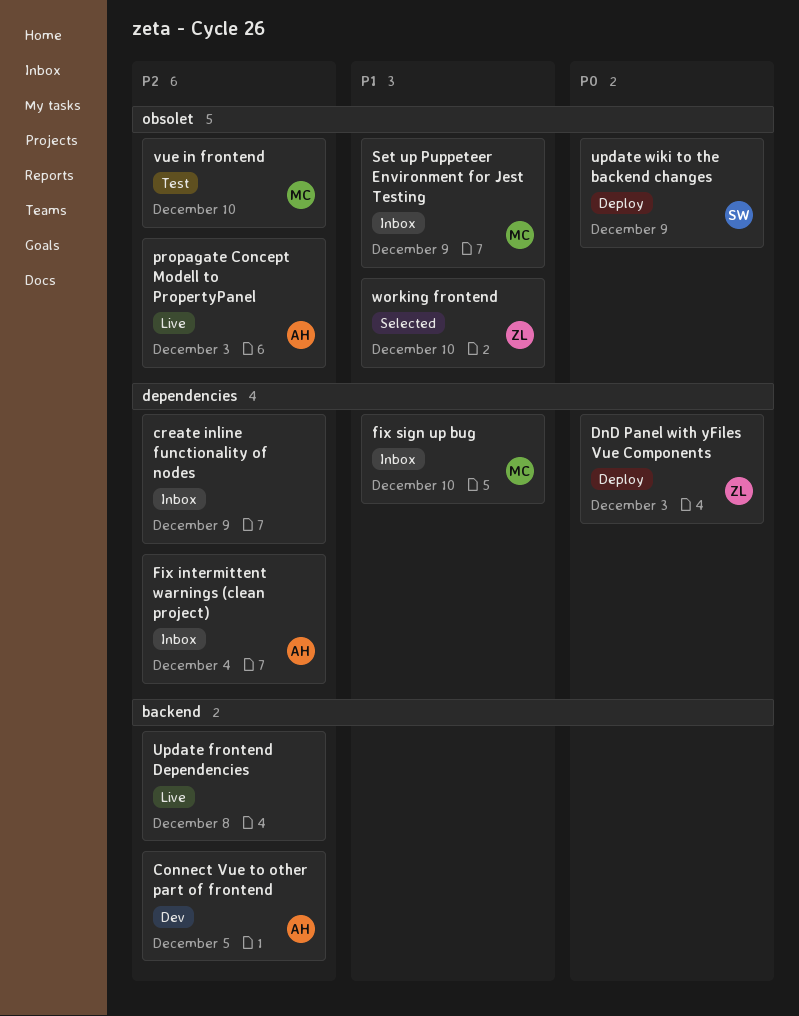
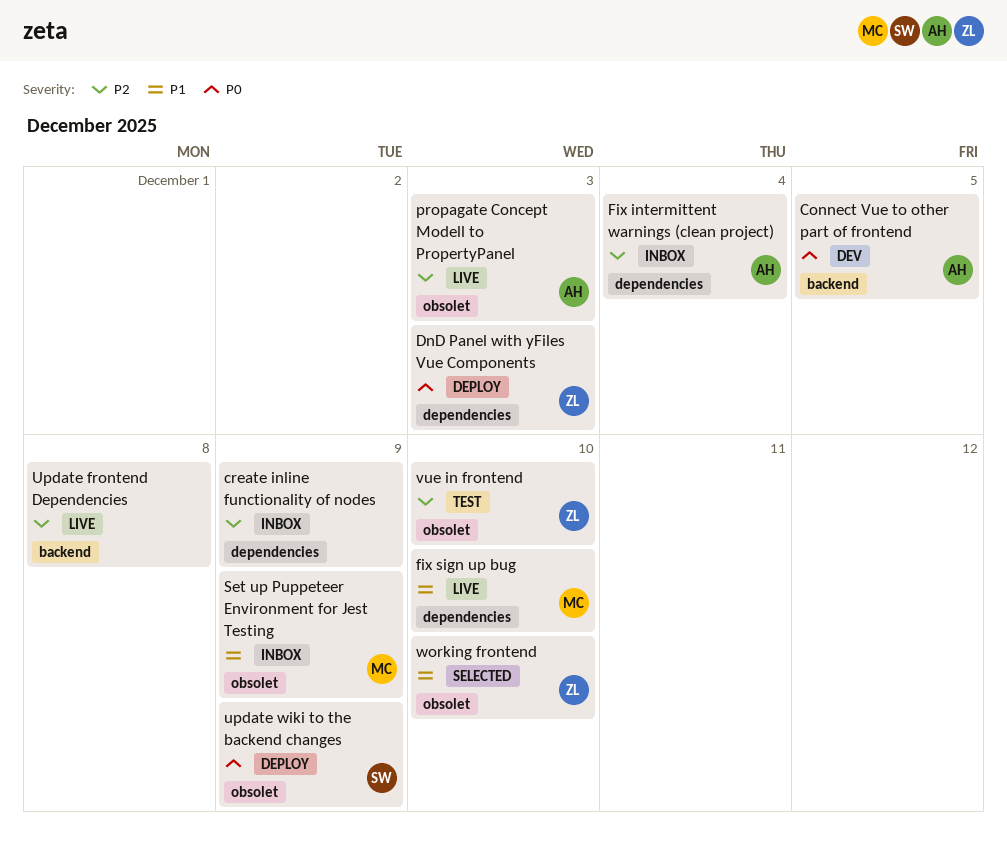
Connect Vue to other part of frontend, priority: P2 -> P0
fix sign up bug, status: Inbox -> Live
vue in frontend, owner: MC -> ZL

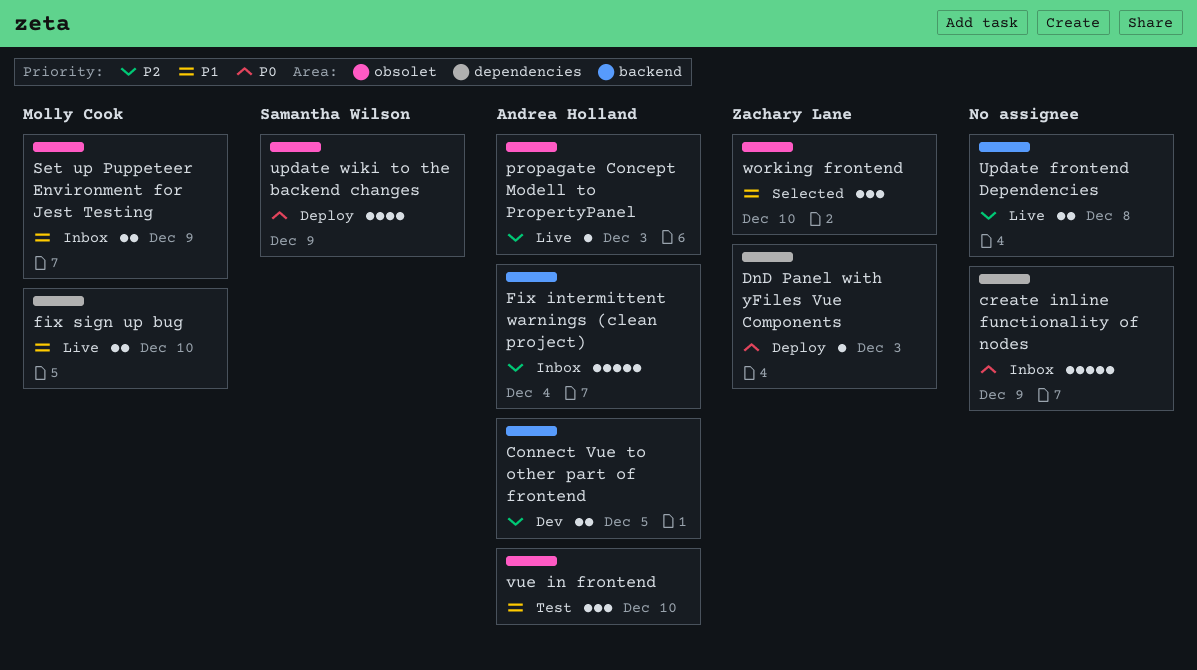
Connect Vue to other part of frontend, priority: P0 -> P2
create inline functionality of nodes, priority: P2 -> P0
Fix intermittent warnings (clean project), label: dependencies -> backend
vue in frontend, owner: Zachary Lane -> Andrea Holland
vue in frontend, priority: P2 -> P1

